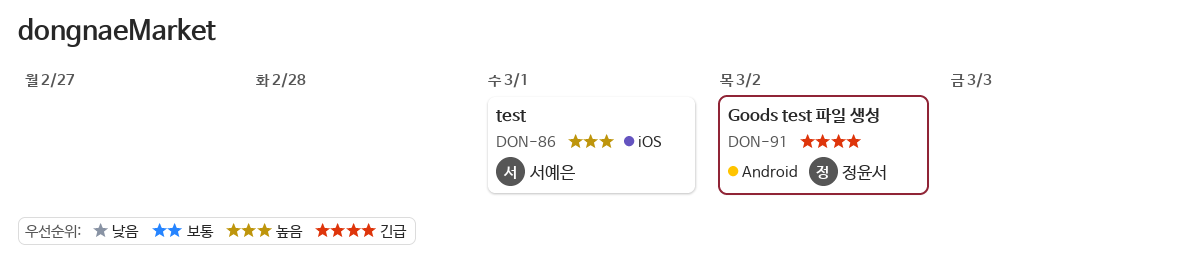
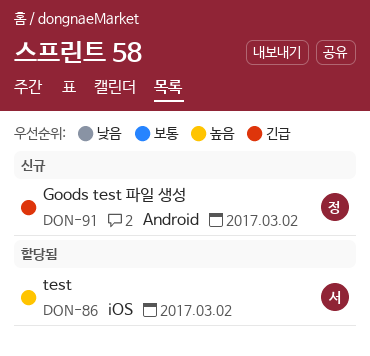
DON-86, due: Mar 1 -> Mar 2

